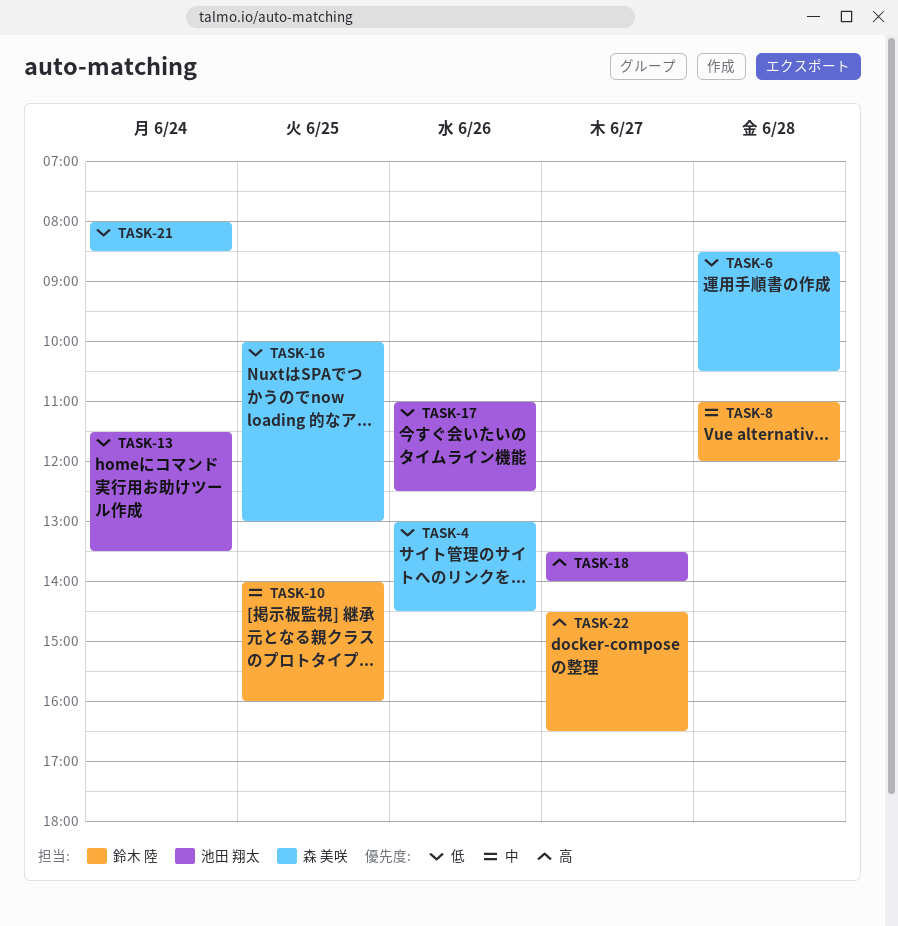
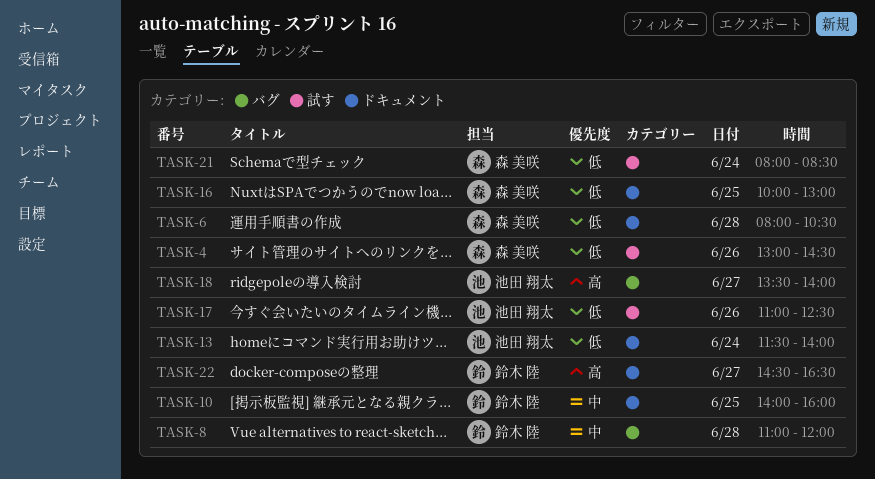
TASK-6, begins: 08:30 -> 08:00
TASK-13, ends: 13:30 -> 14:00

